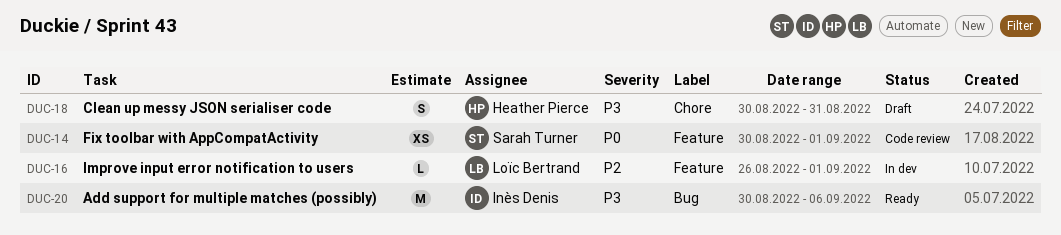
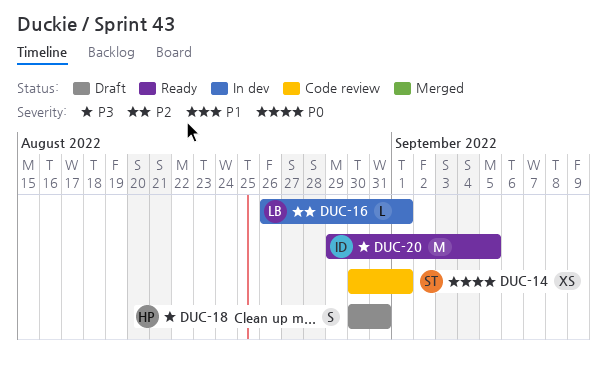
DUC-20, start: Aug 30 -> Aug 29
DUC-20, due: Sep 6 -> Sep 5

